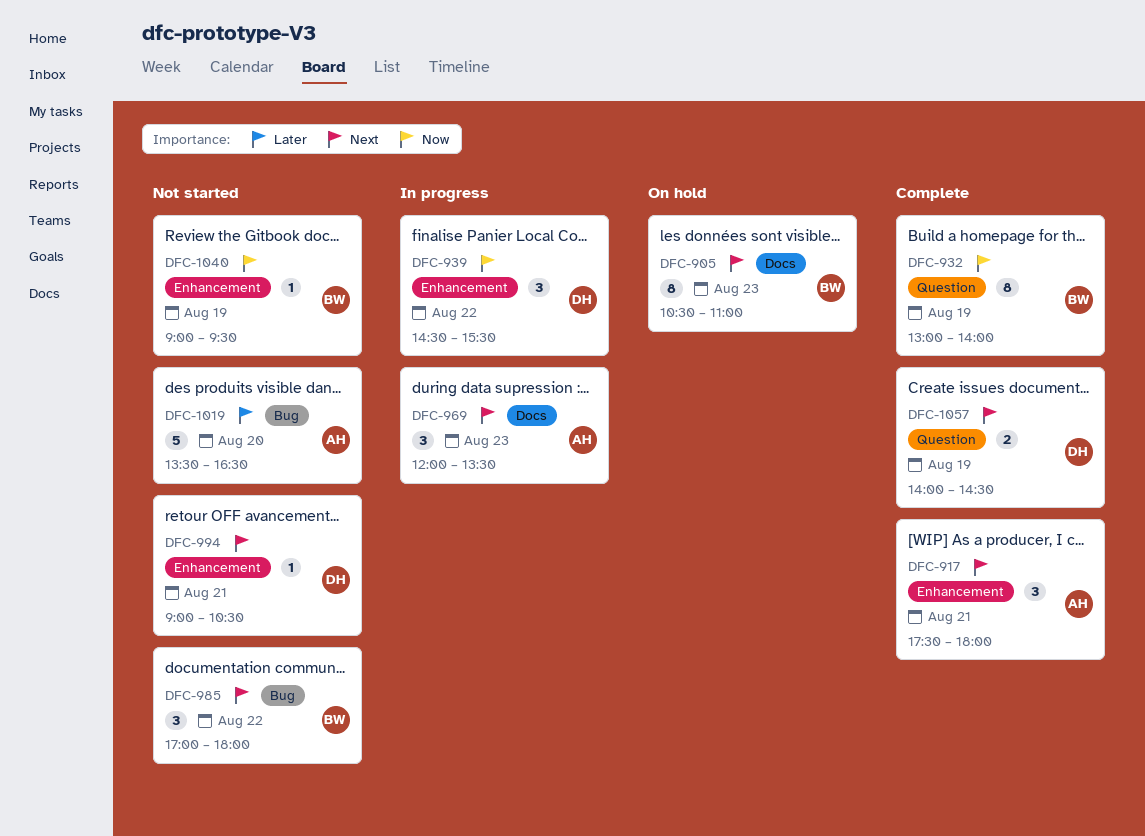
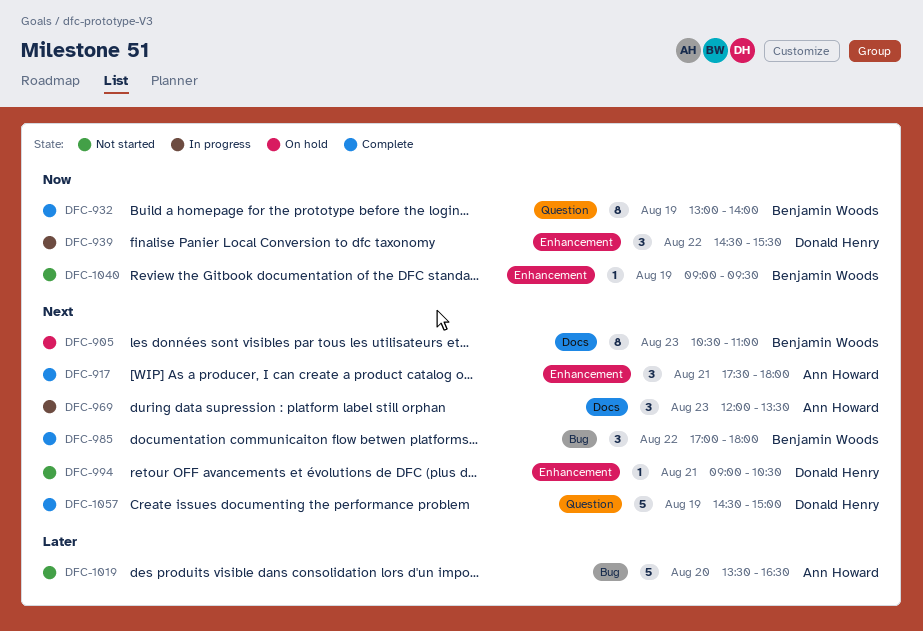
DFC-985, status: Not started -> Complete
DFC-1057, estimate: 2 -> 5
DFC-1057, begins: 14:00 -> 14:30
DFC-1057, ends: 14:30 -> 15:00

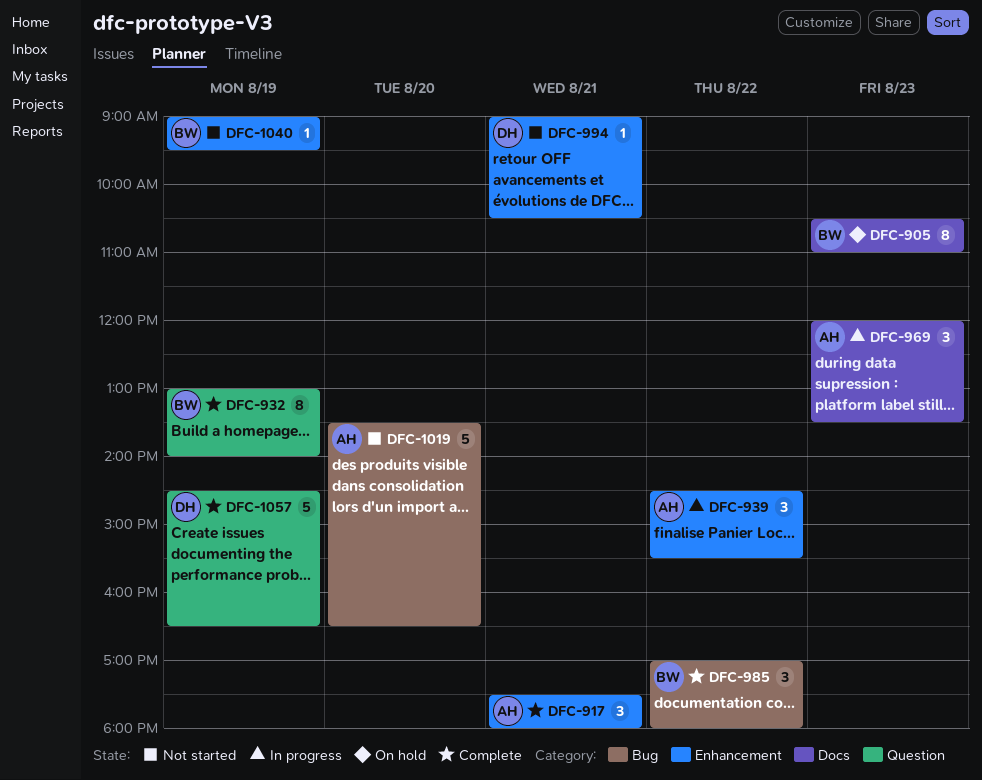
DFC-939, owner: Donald Henry -> Ann Howard
DFC-1057, ends: 15:00 -> 16:30

